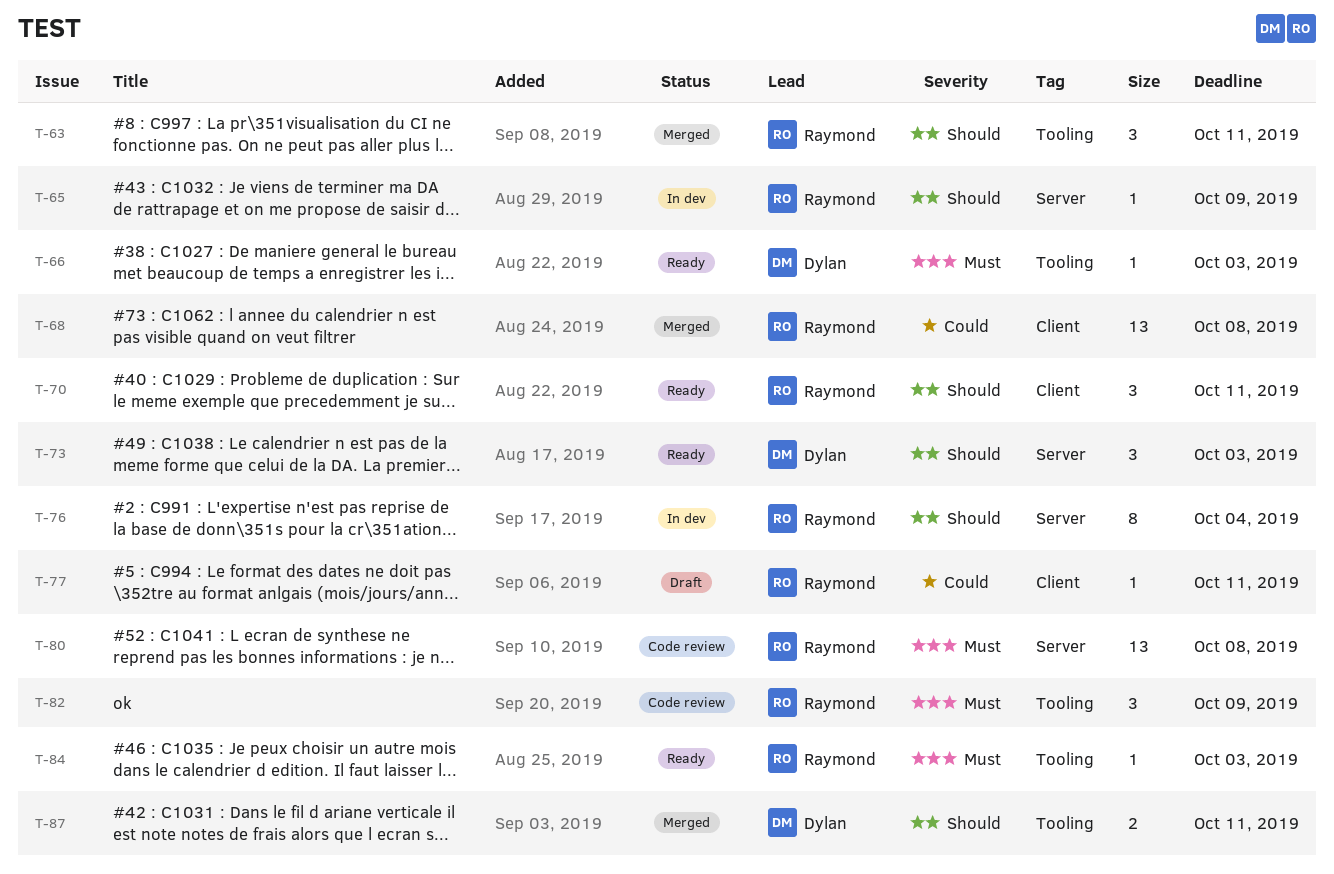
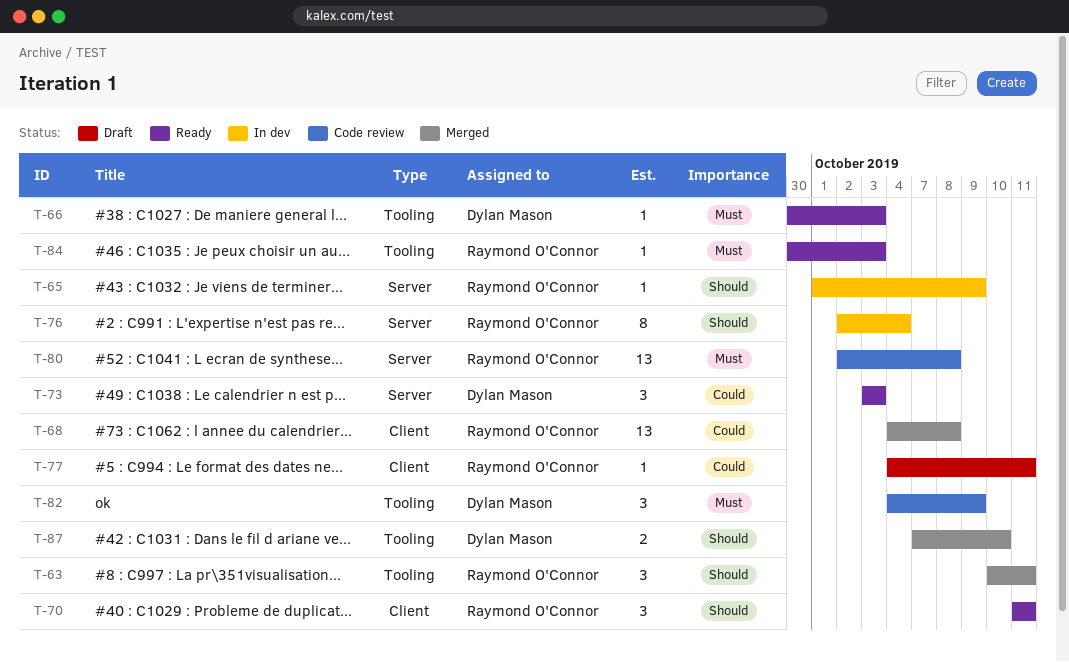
T-73, priority: Should -> Could
T-82, owner: Raymond O'Connor -> Dylan Mason
T-87, due: Oct 11 -> Oct 10

